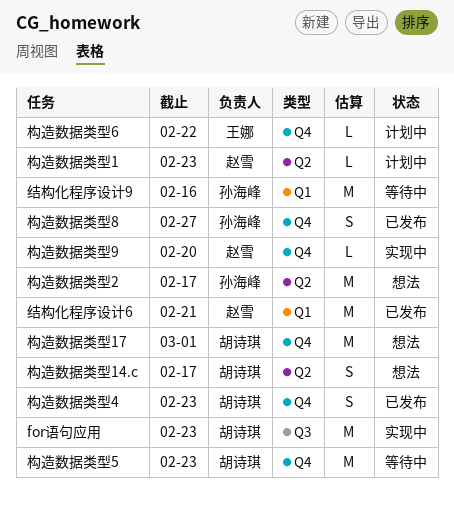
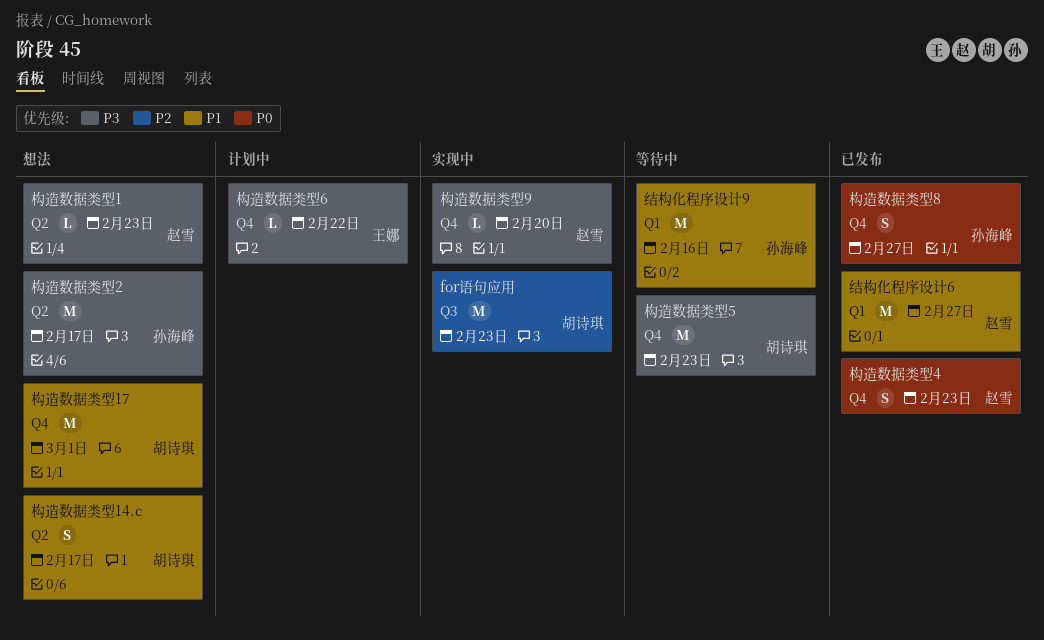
构造数据类型1, status: 计划中 -> 想法
构造数据类型4, owner: 胡诗琪 -> 赵雪
结构化程序设计6, due: Feb 21 -> Feb 27

